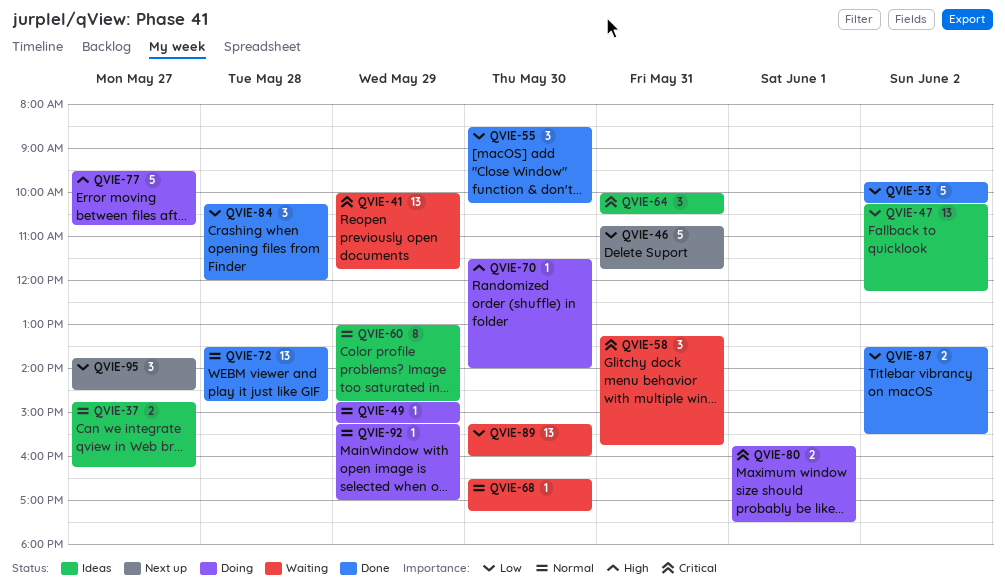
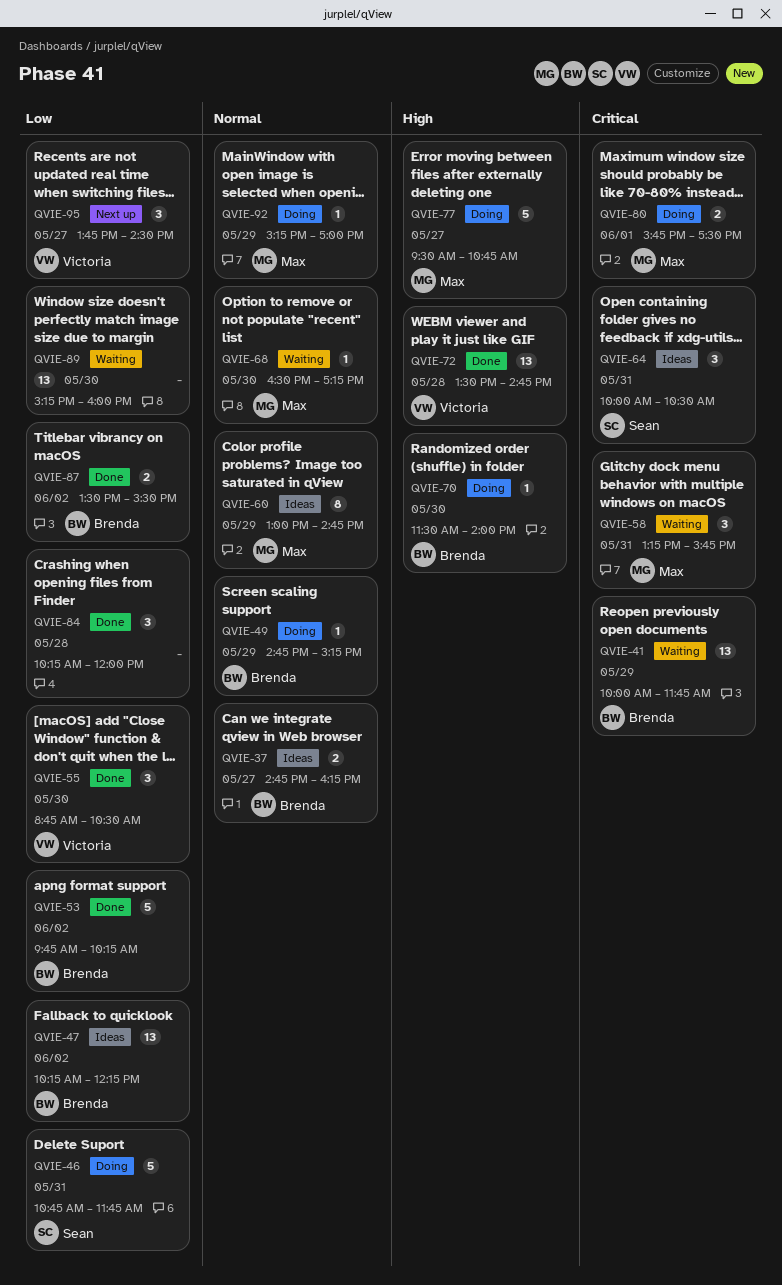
QVIE-46, status: Next up -> Doing
QVIE-55, begins: 08:30 -> 08:45
QVIE-55, ends: 10:15 -> 10:30
QVIE-72, priority: Normal -> High

